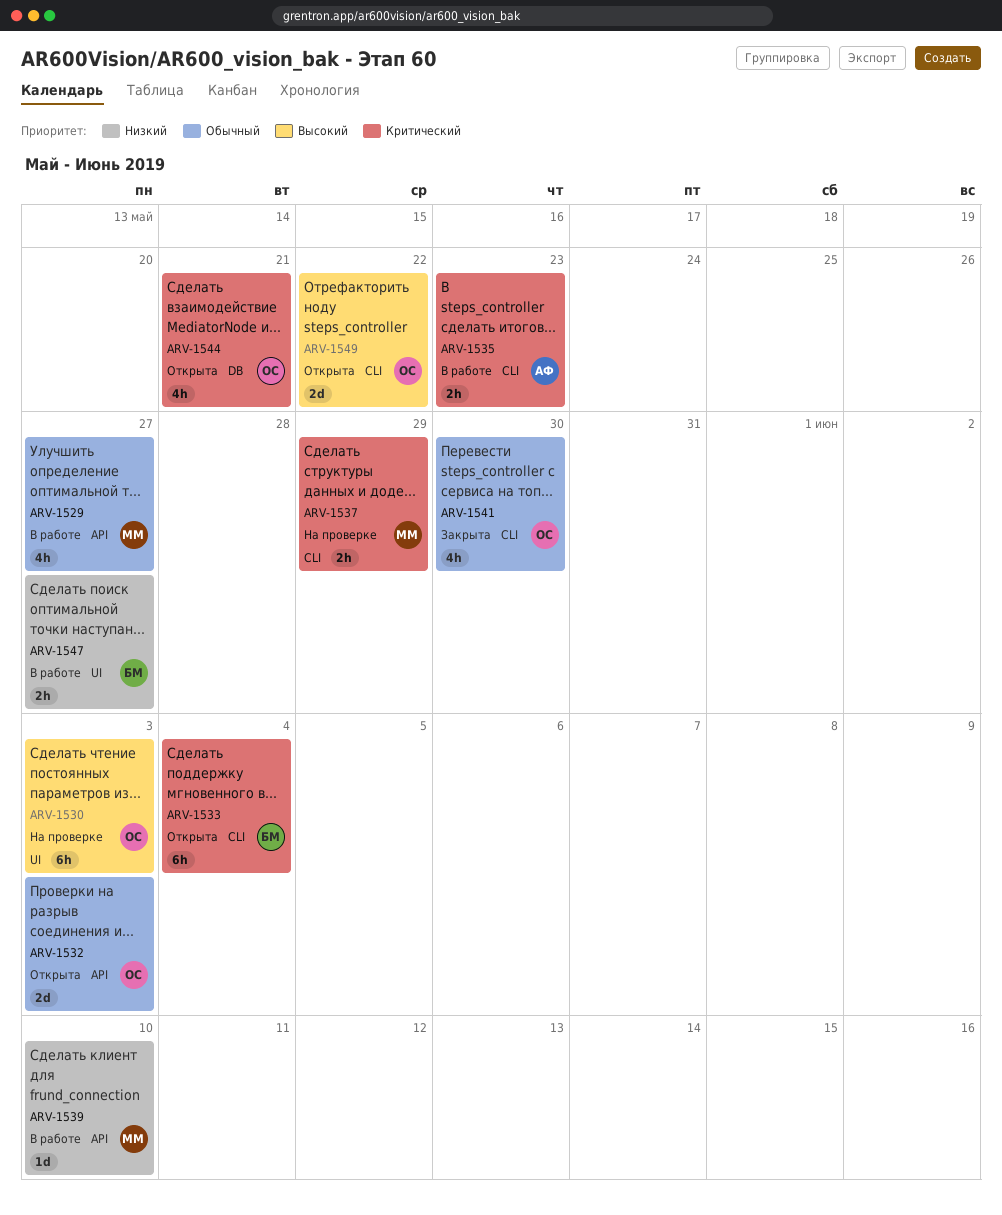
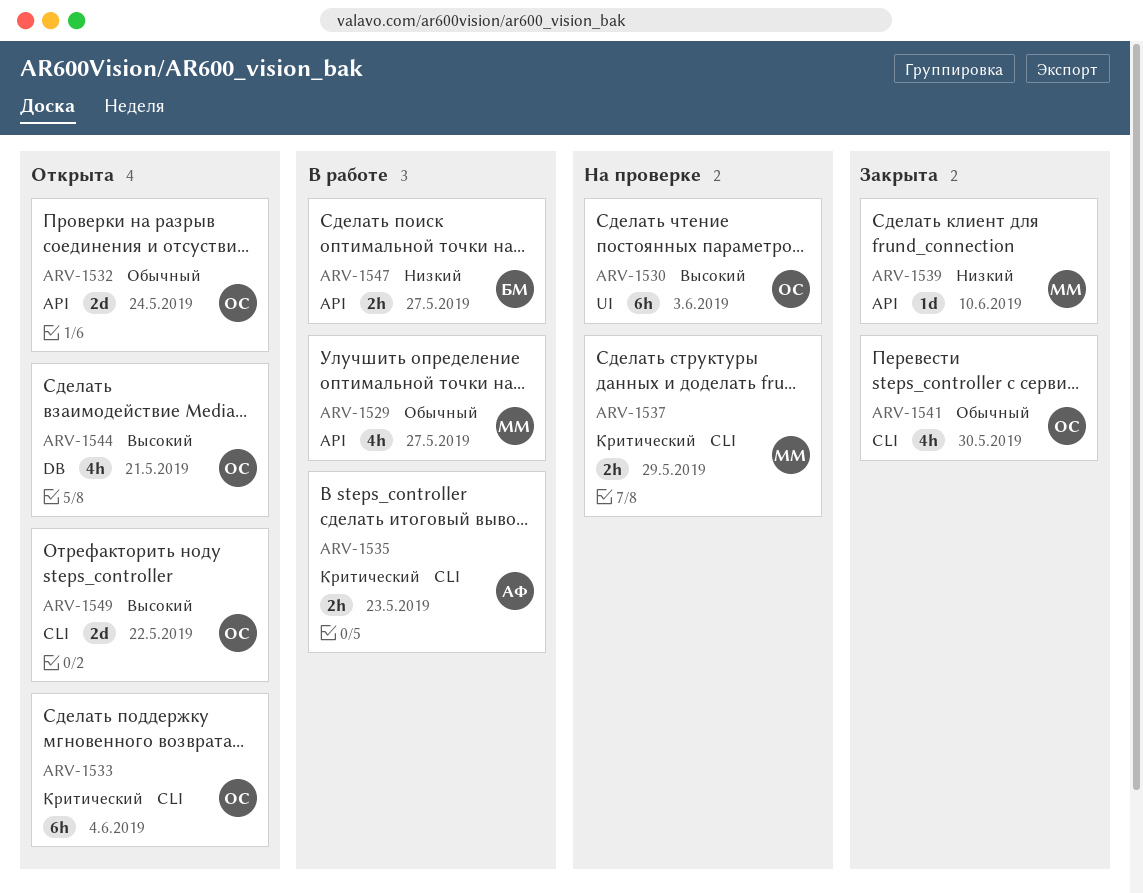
ARV-1532, due: Jun 3 -> May 24
ARV-1533, owner: БМ -> ОС
ARV-1539, status: В работе -> Закрыта
ARV-1544, priority: Критический -> Высокий
ARV-1547, label: UI -> API

